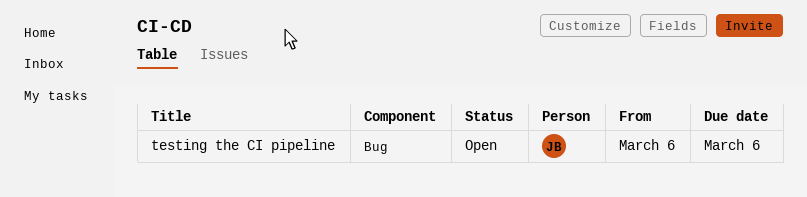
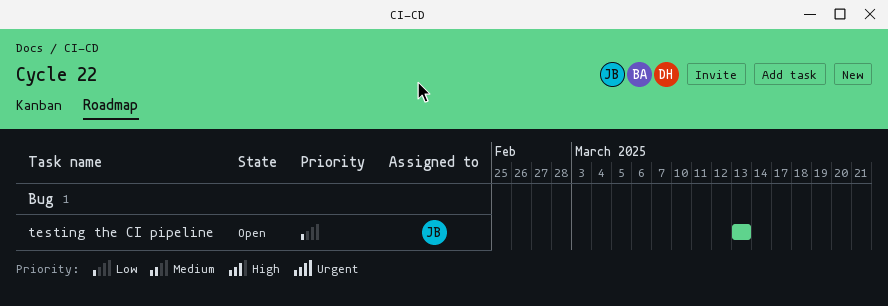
testing the CI pipeline, start: Mar 6 -> Mar 13
testing the CI pipeline, due: Mar 6 -> Mar 13

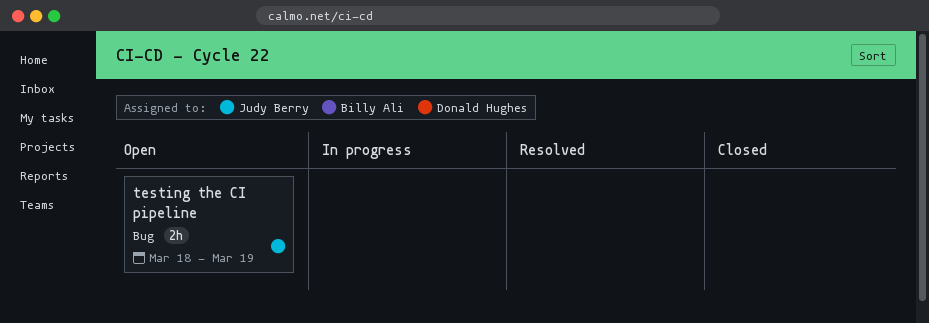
testing the CI pipeline, start: Mar 13 -> Mar 18
testing the CI pipeline, due: Mar 13 -> Mar 19

